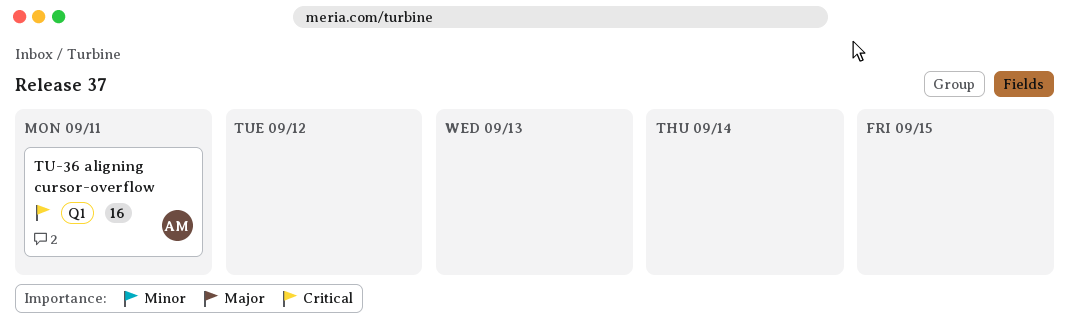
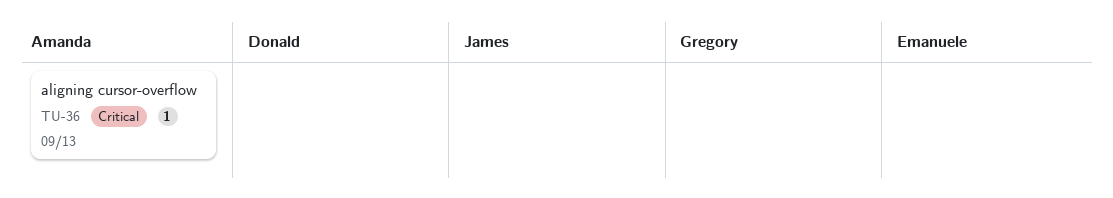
TU-36, estimate: 16 -> 1
TU-36, due: Sep 11 -> Sep 13

